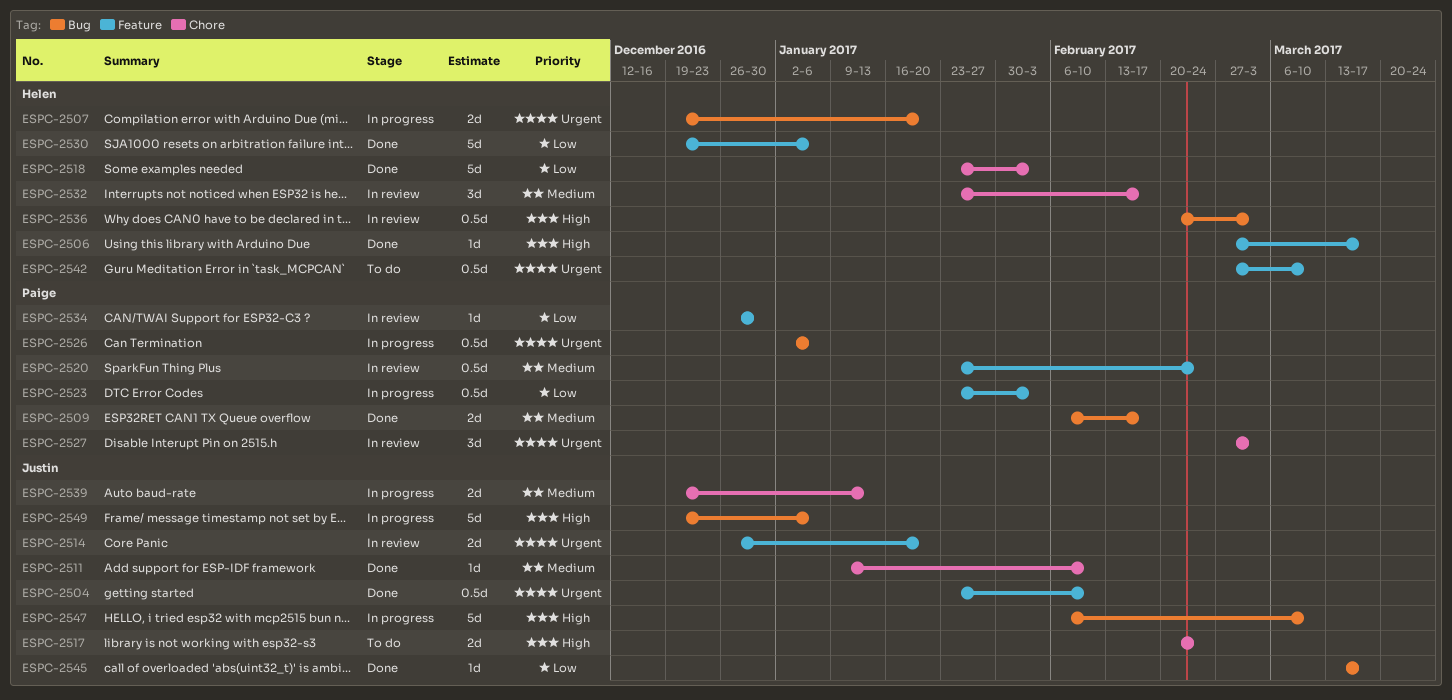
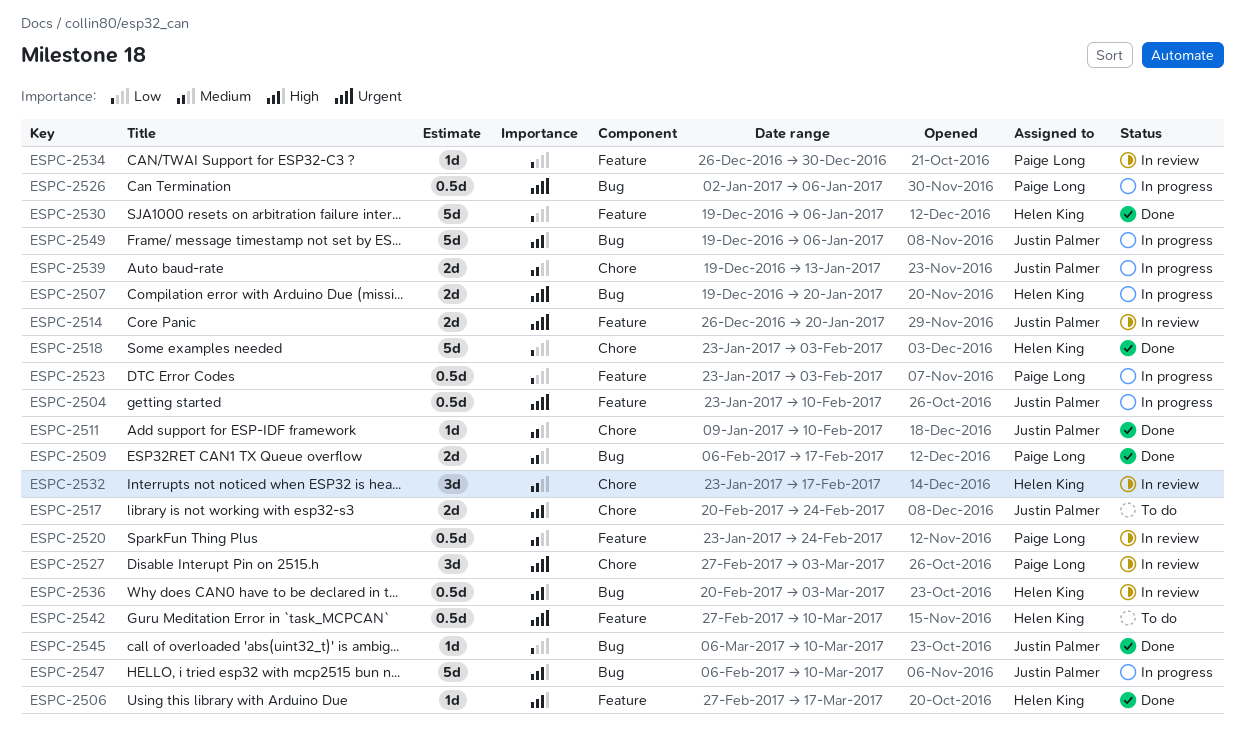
ESPC-2504, status: Done -> In progress
ESPC-2545, start: Mar 13 -> Mar 6
ESPC-2545, due: Mar 17 -> Mar 10

